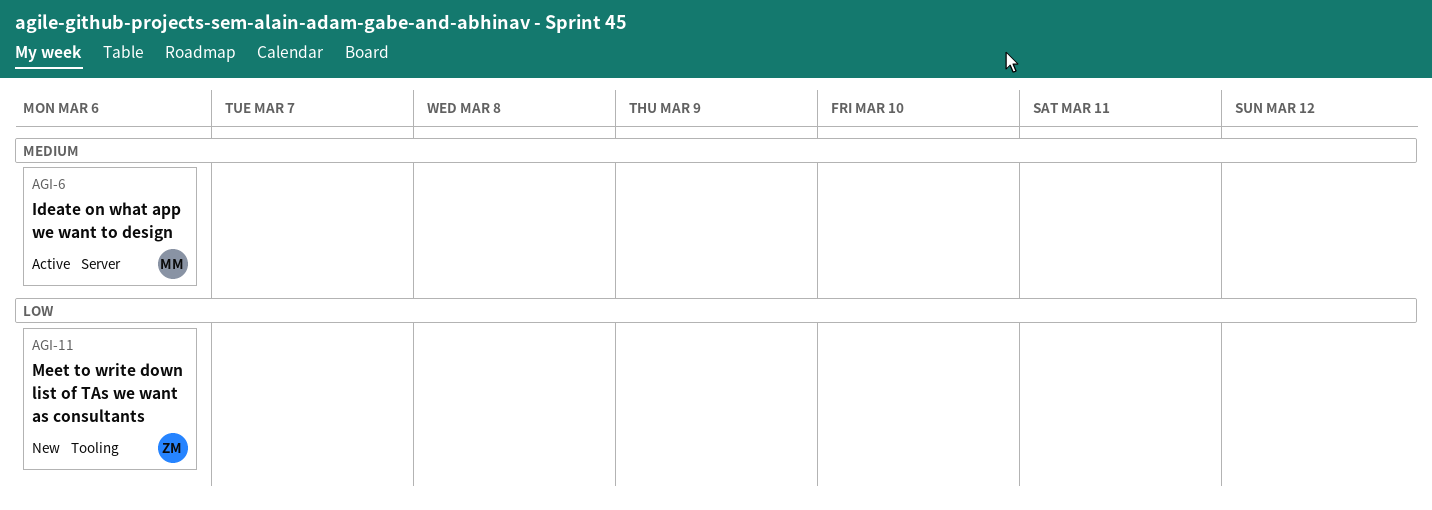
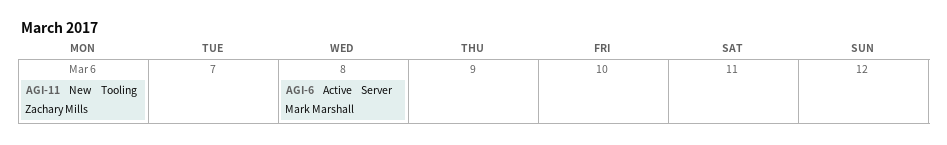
AGI-6, due: Mar 6 -> Mar 8

